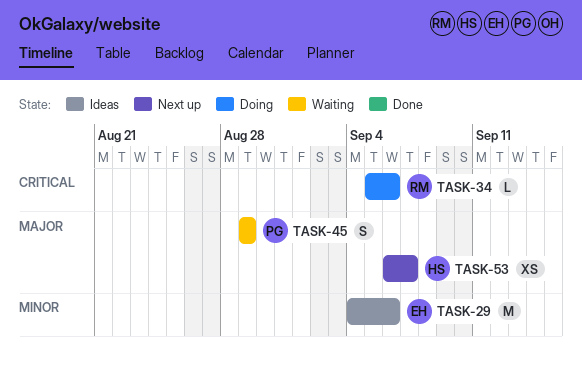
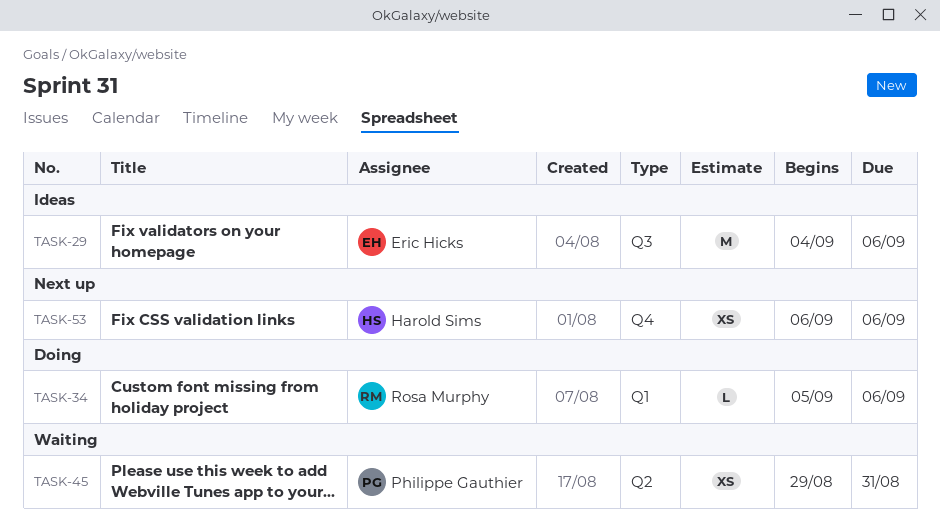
TASK-45, estimate: S -> XS
TASK-45, due: Aug 29 -> Aug 31
TASK-53, due: Sep 7 -> Sep 6

